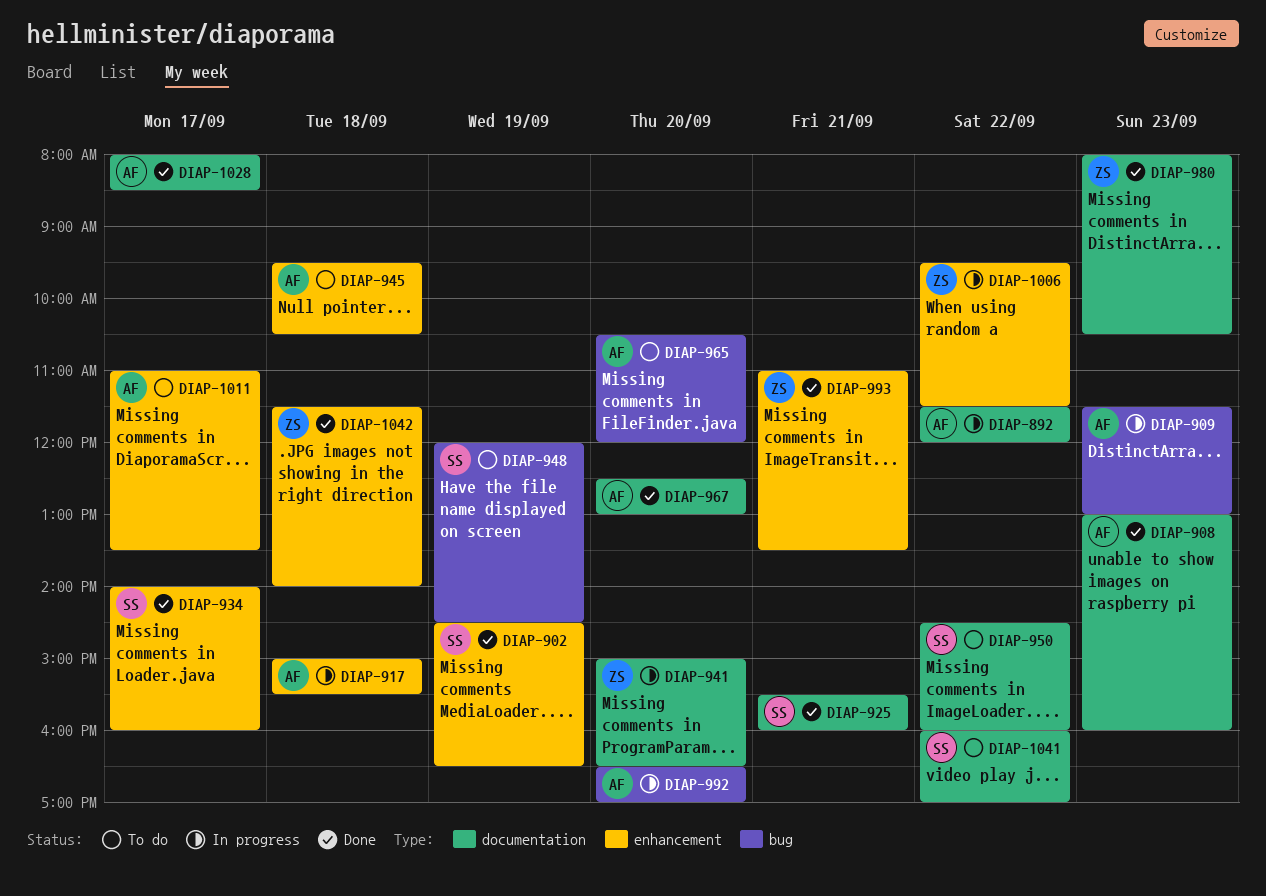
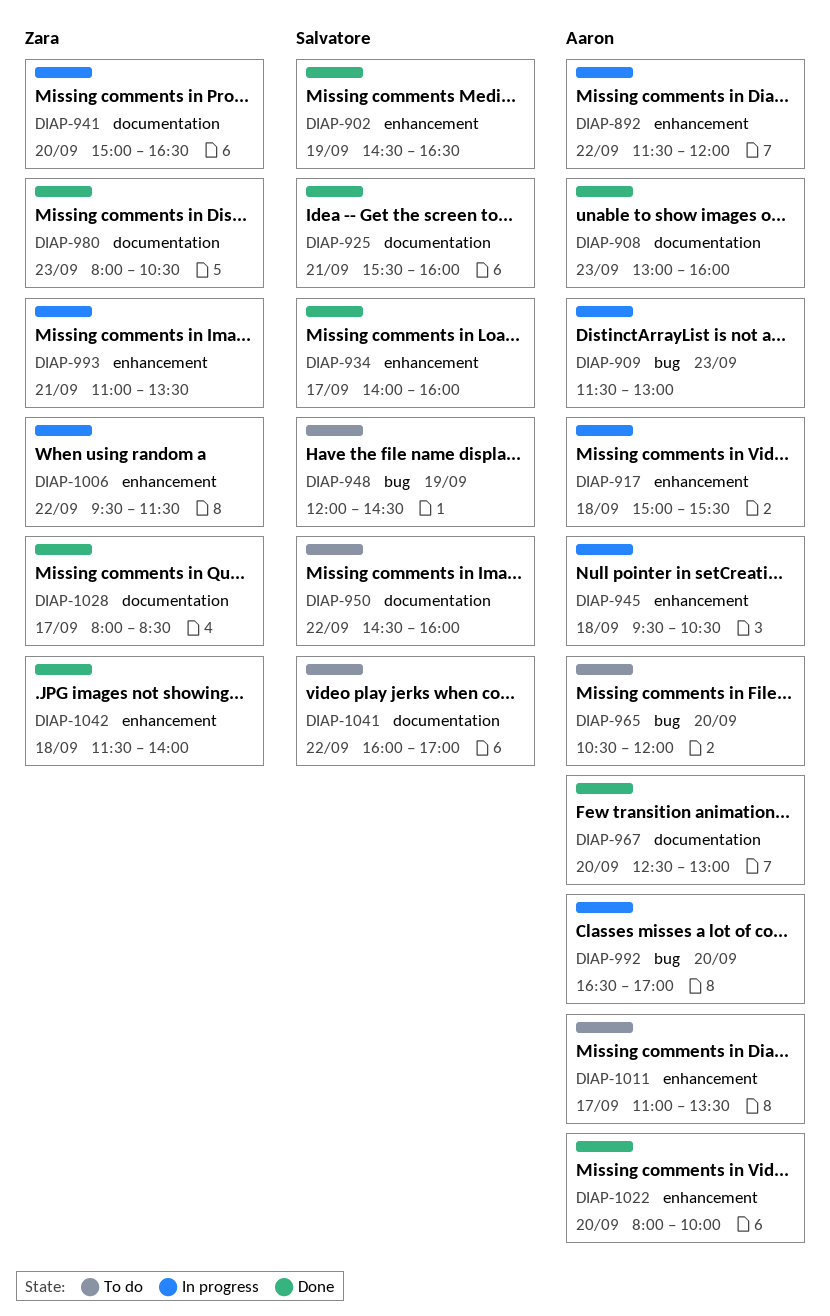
DIAP-892, label: documentation -> enhancement
DIAP-945, status: To do -> In progress
DIAP-993, status: Done -> In progress
DIAP-1022: none -> present
DIAP-1028, owner: Aaron -> Zara

